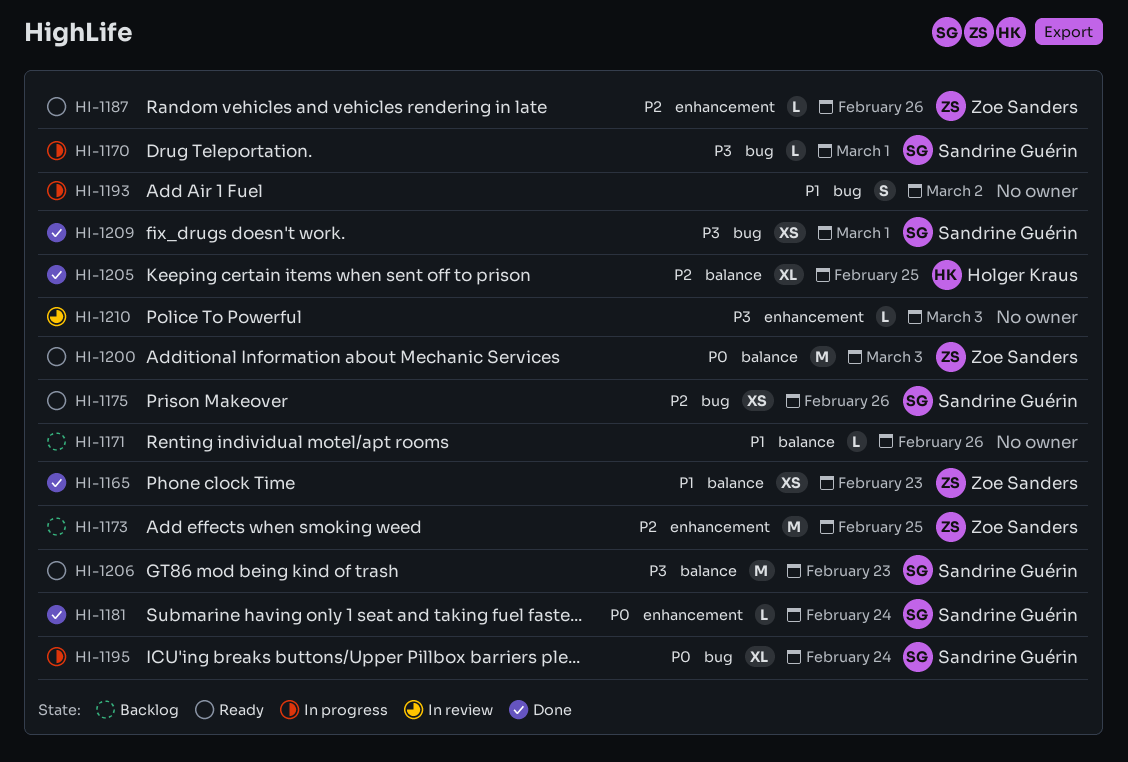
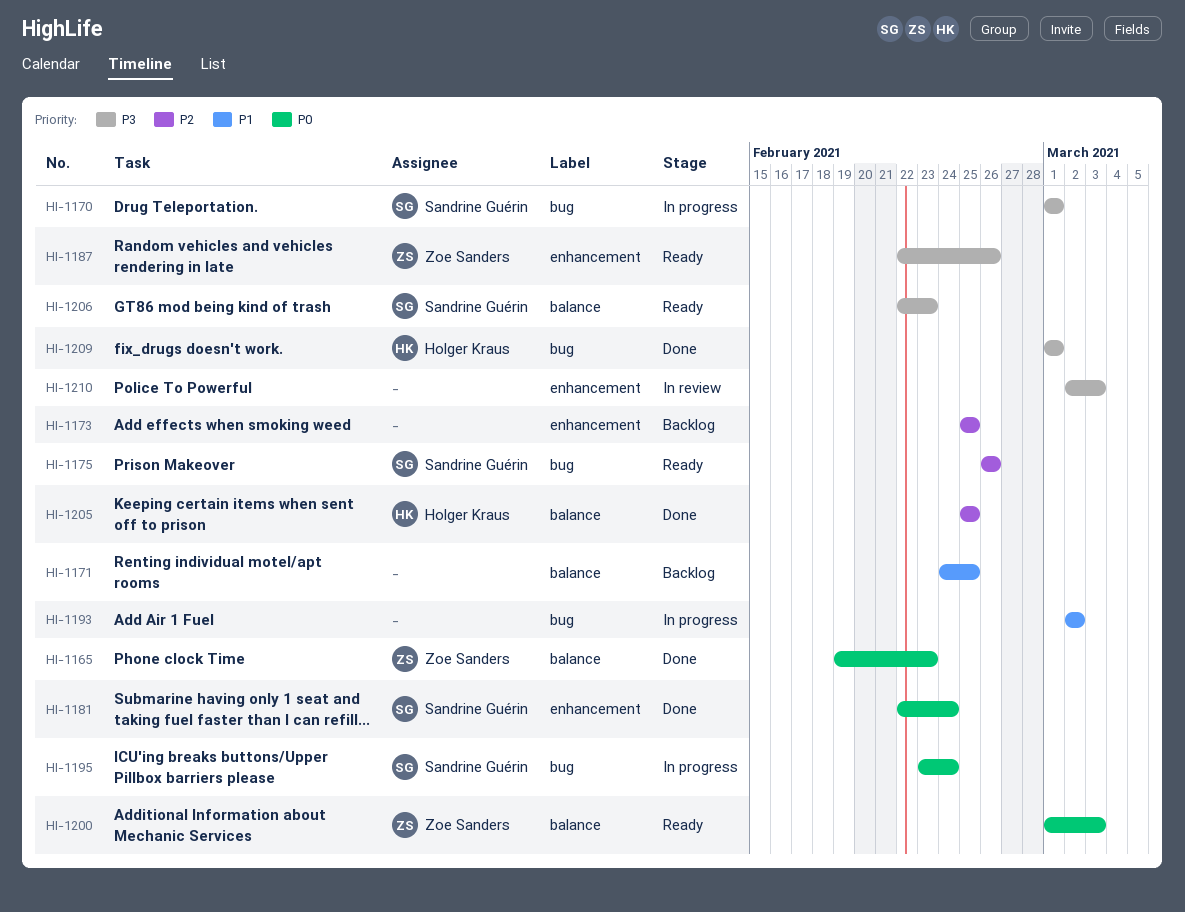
HI-1165, priority: P1 -> P0
HI-1171, due: Feb 26 -> Feb 25
HI-1173, owner: Zoe Sanders -> none
HI-1187, priority: P2 -> P3
HI-1209, owner: Sandrine Guérin -> Holger Kraus

